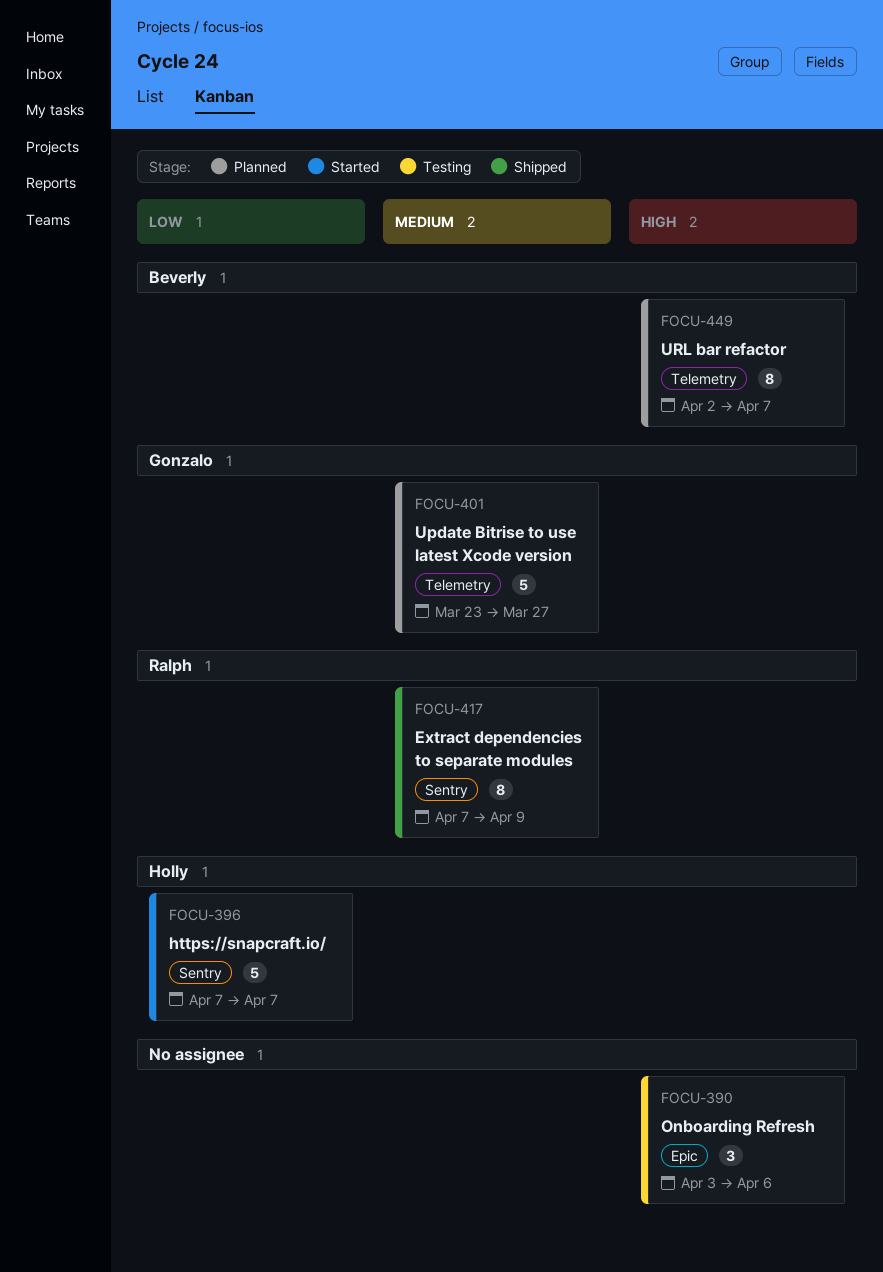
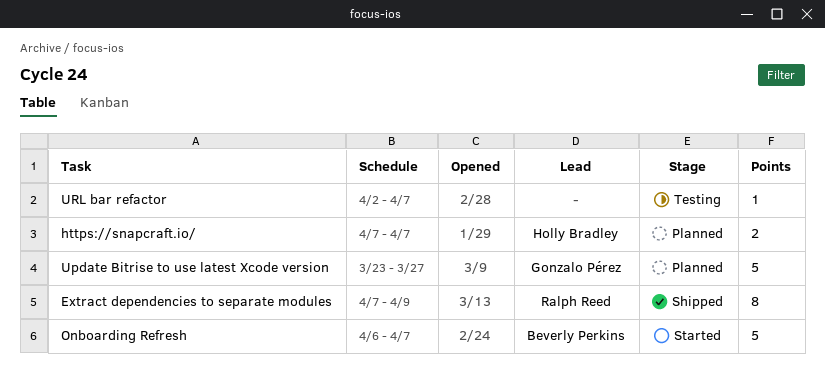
https://snapcraft.io/, status: Started -> Planned
https://snapcraft.io/, estimate: 5 -> 2
Onboarding Refresh, status: Testing -> Started
Onboarding Refresh, owner: none -> Beverly Perkins
Onboarding Refresh, estimate: 3 -> 5
Onboarding Refresh, start: Apr 3 -> Apr 6
Onboarding Refresh, due: Apr 6 -> Apr 7
URL bar refactor, status: Planned -> Testing
URL bar refactor, owner: Beverly Perkins -> none
URL bar refactor, estimate: 8 -> 1

